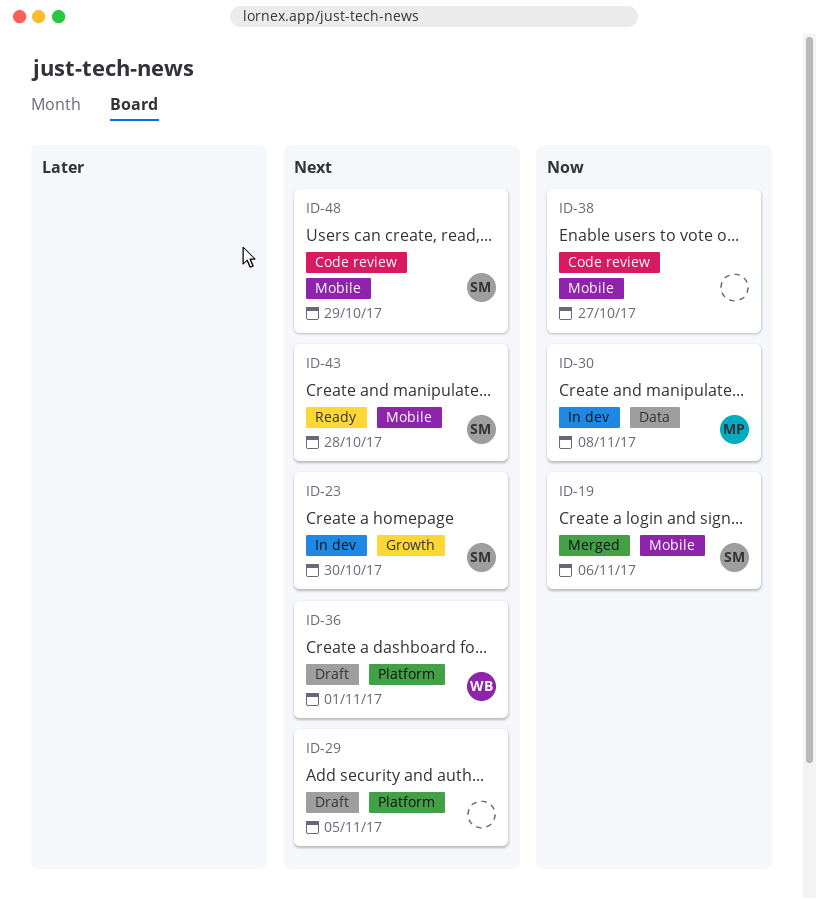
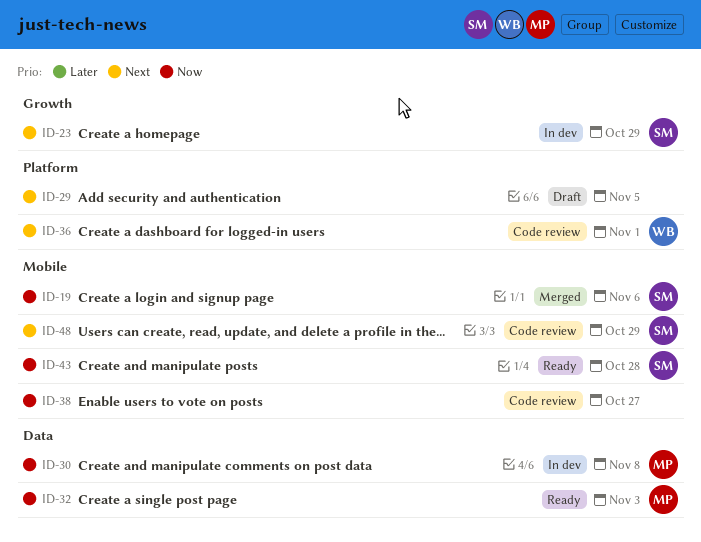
ID-23, due: Oct 30 -> Oct 29
ID-32: none -> present
ID-36, status: Draft -> Code review
ID-43, priority: Next -> Now

